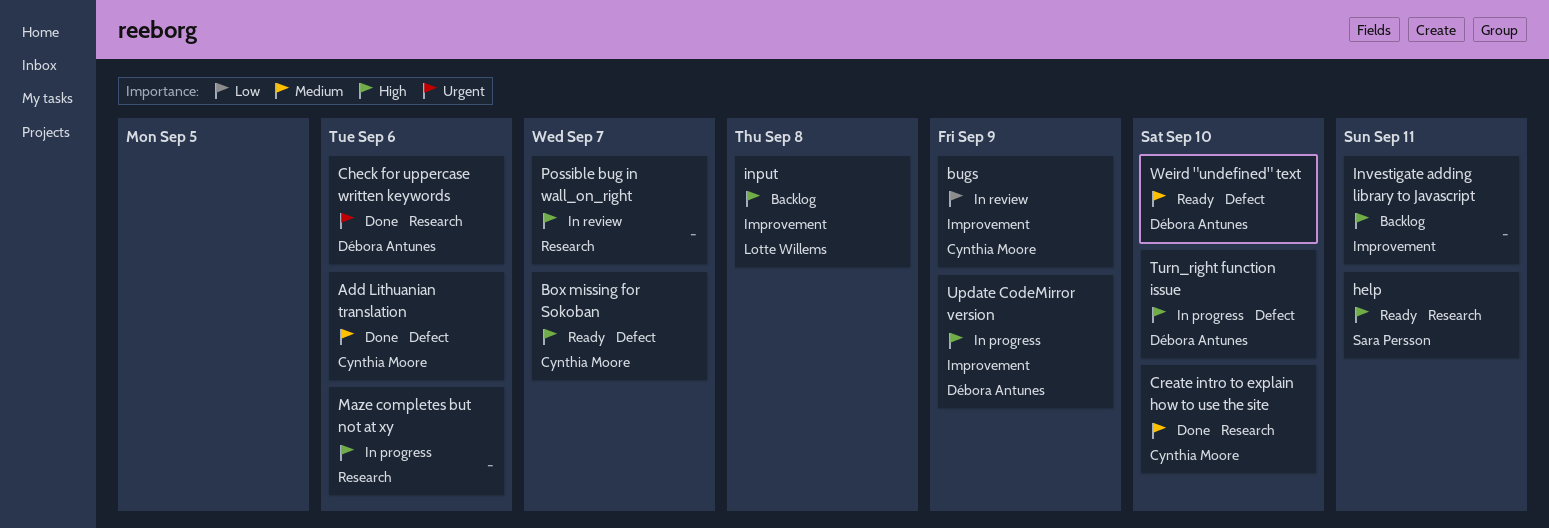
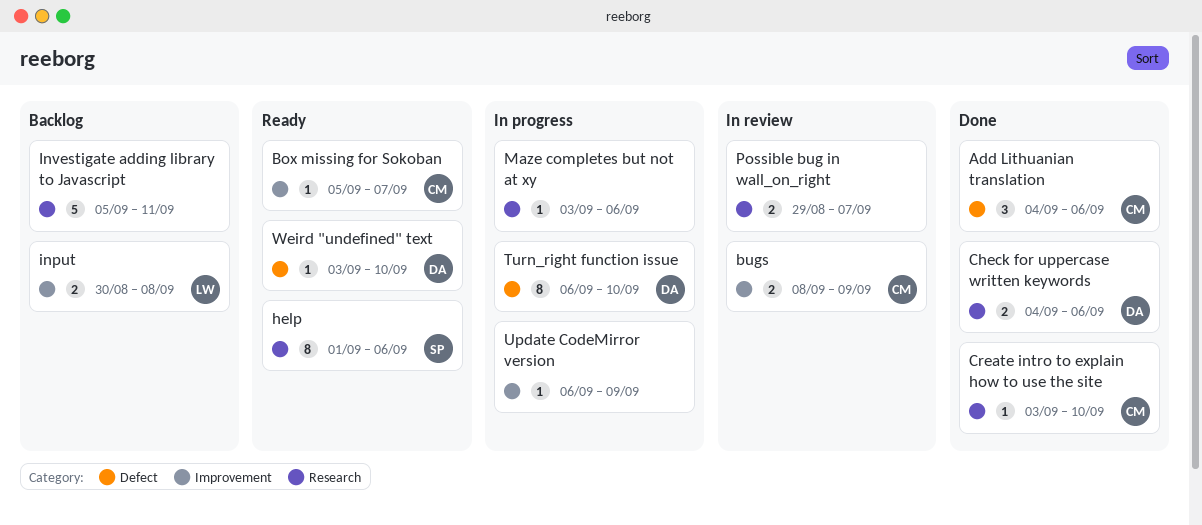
Box missing for Sokoban, label: Defect -> Improvement
help, due: Sep 11 -> Sep 6
Investigate adding library to Javascript, label: Improvement -> Research
Update CodeMirror version, owner: Débora Antunes -> none

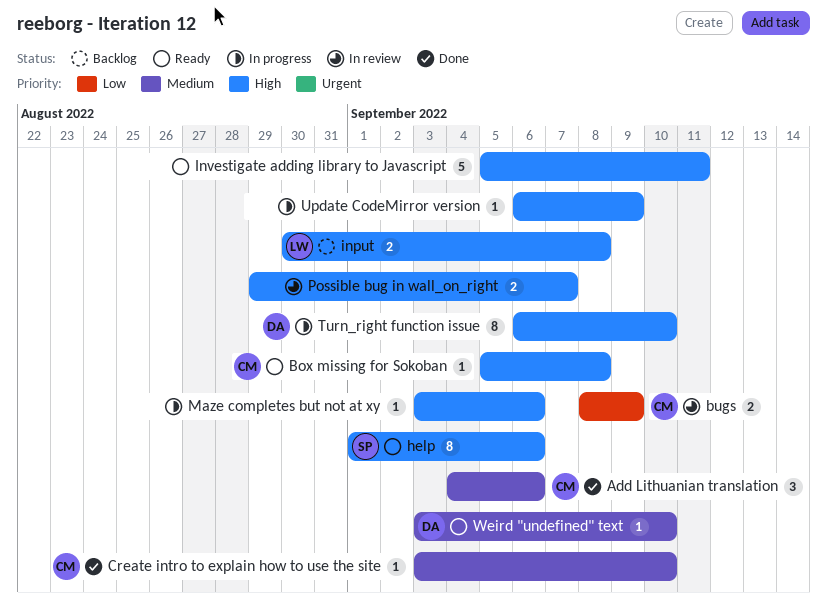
Box missing for Sokoban, due: Sep 7 -> Sep 8
Check for uppercase written keywords: present -> none
Investigate adding library to Javascript, status: Backlog -> Ready

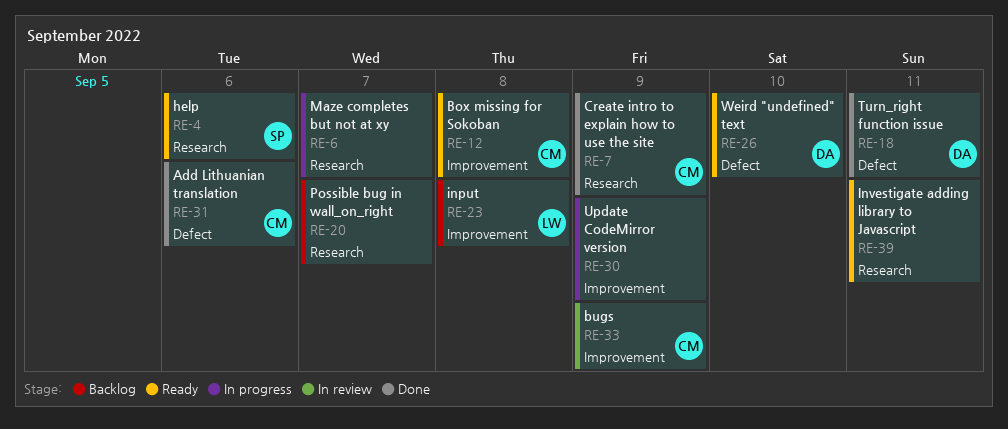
Create intro to explain how to use the site, due: Sep 10 -> Sep 9
Maze completes but not at xy, due: Sep 6 -> Sep 7
Possible bug in wall_on_right, status: In review -> Backlog
Turn_right function issue, status: In progress -> Done
Turn_right function issue, due: Sep 10 -> Sep 11

